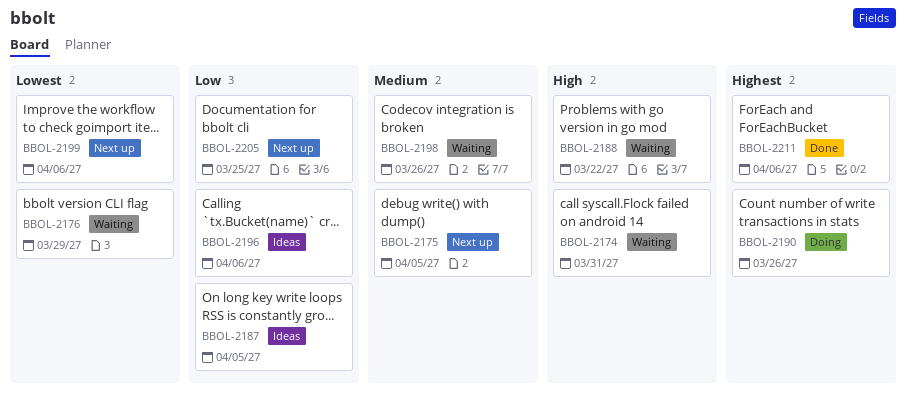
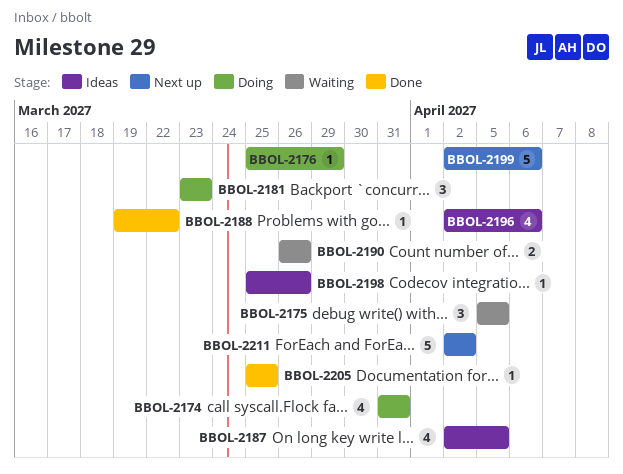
BBOL-2174, status: Waiting -> Doing
BBOL-2175, status: Next up -> Waiting
BBOL-2176, status: Waiting -> Doing
BBOL-2181: none -> present
BBOL-2188, status: Waiting -> Done
BBOL-2190, status: Doing -> Waiting
BBOL-2198, status: Waiting -> Ideas
BBOL-2205, status: Next up -> Done
BBOL-2211, status: Done -> Next up
BBOL-2211, due: Apr 6 -> Apr 2

